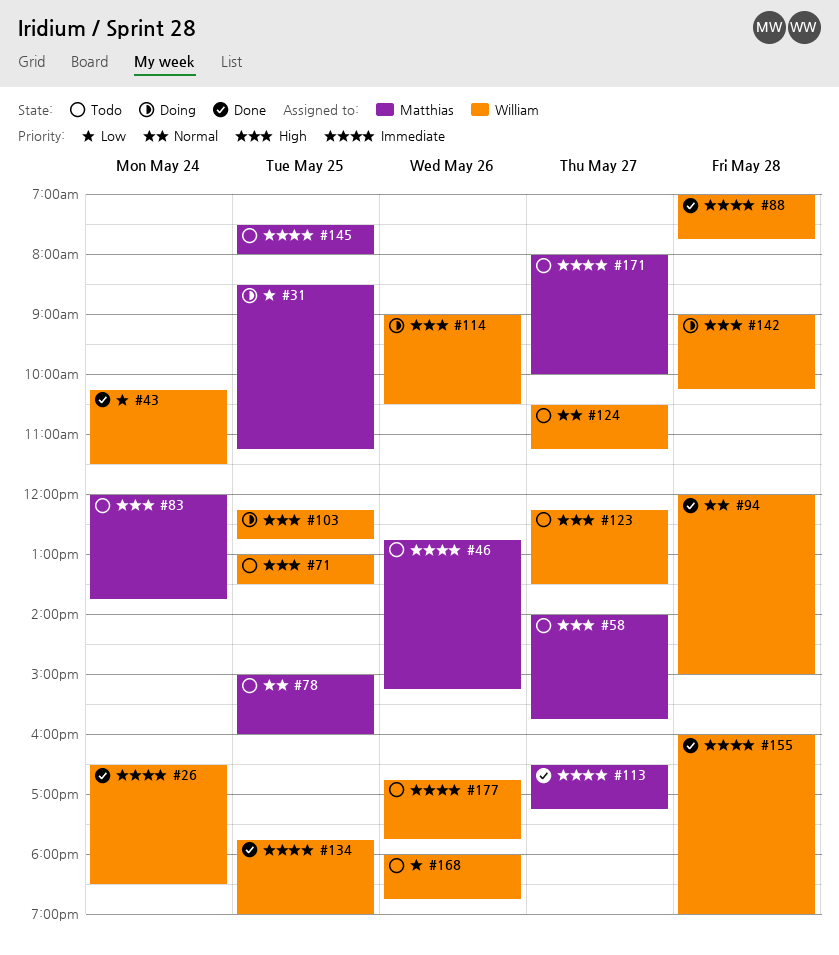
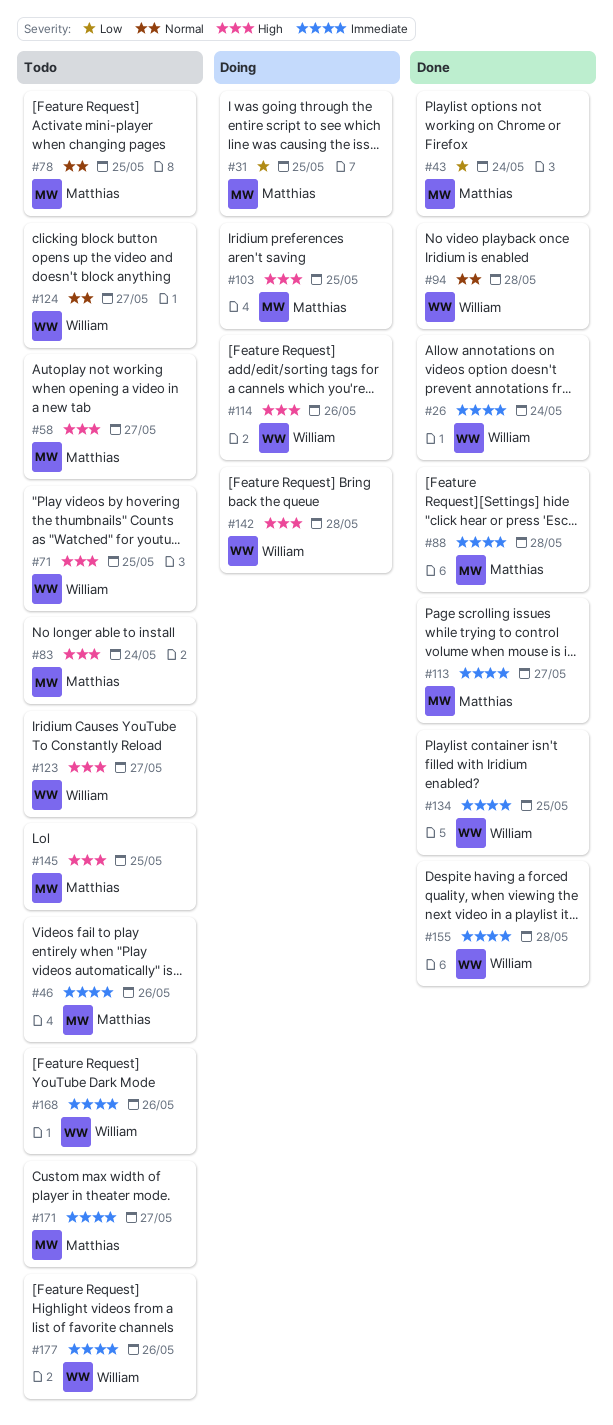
#43, owner: William -> Matthias
#88, owner: William -> Matthias
#103, owner: William -> Matthias
#145, priority: Immediate -> High
#168, priority: Low -> Immediate

